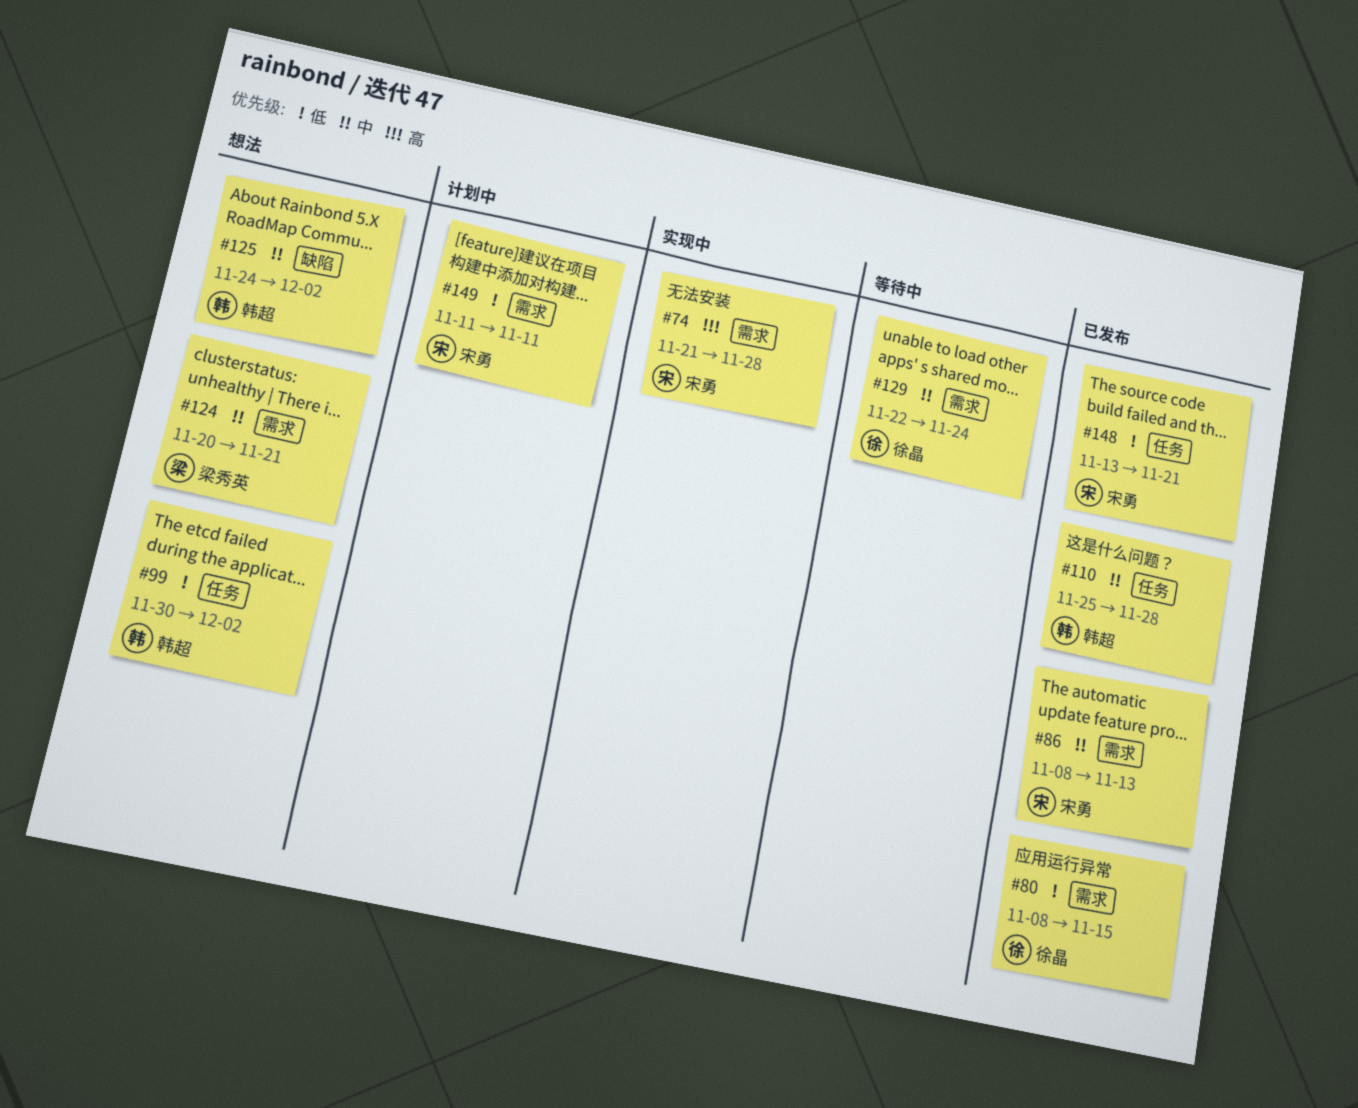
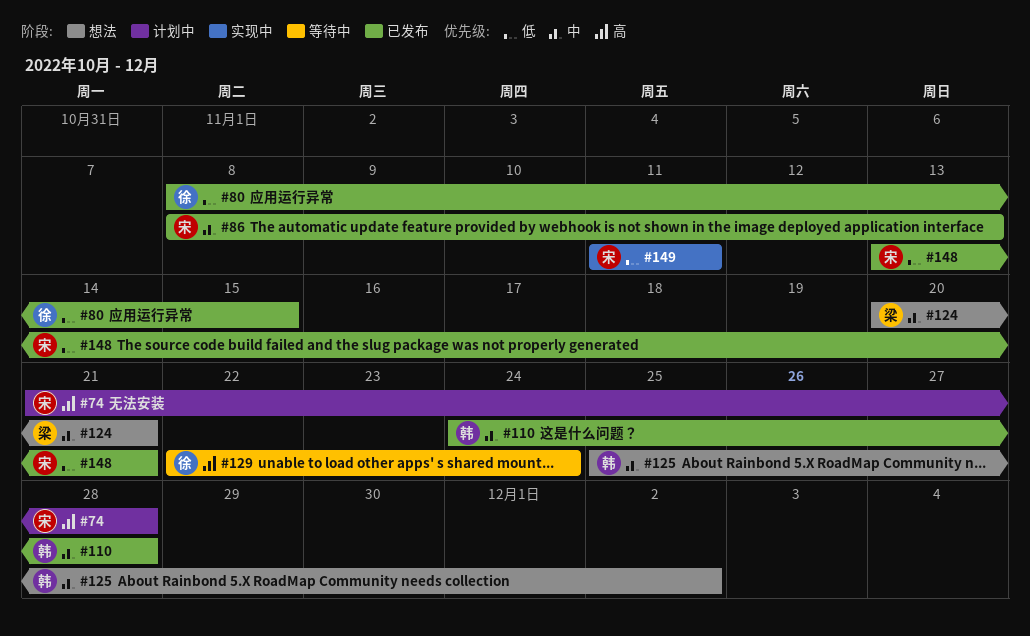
#74, status: 实现中 -> 计划中
#99: present -> none
#110, start: Nov 25 -> Nov 24
#125, start: Nov 24 -> Nov 25
#129, priority: 中 -> 高
#149, status: 计划中 -> 实现中

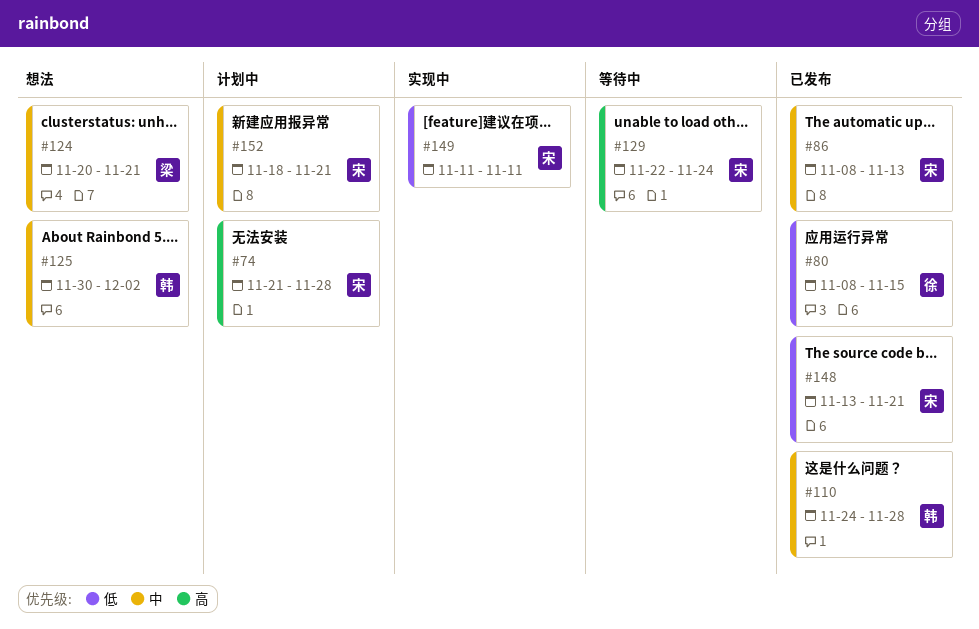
#125, start: Nov 25 -> Nov 30
#129, owner: 徐 -> 宋
#152: none -> present

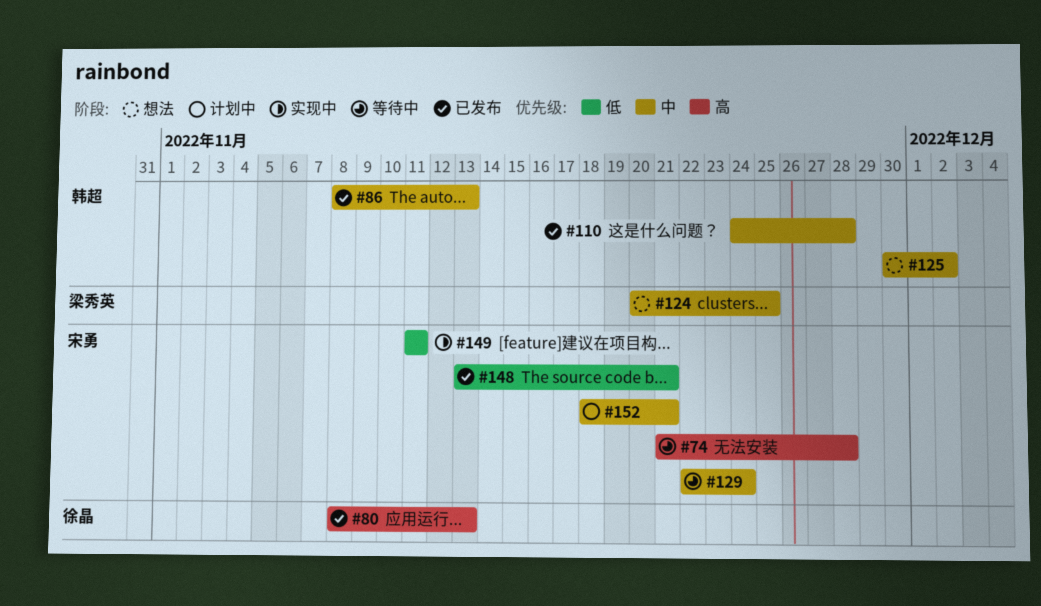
#74, status: 计划中 -> 等待中
#80, priority: 低 -> 高
#80, due: Nov 15 -> Nov 13
#86, owner: 宋勇 -> 韩超
#124, due: Nov 21 -> Nov 25
#129, priority: 高 -> 中

